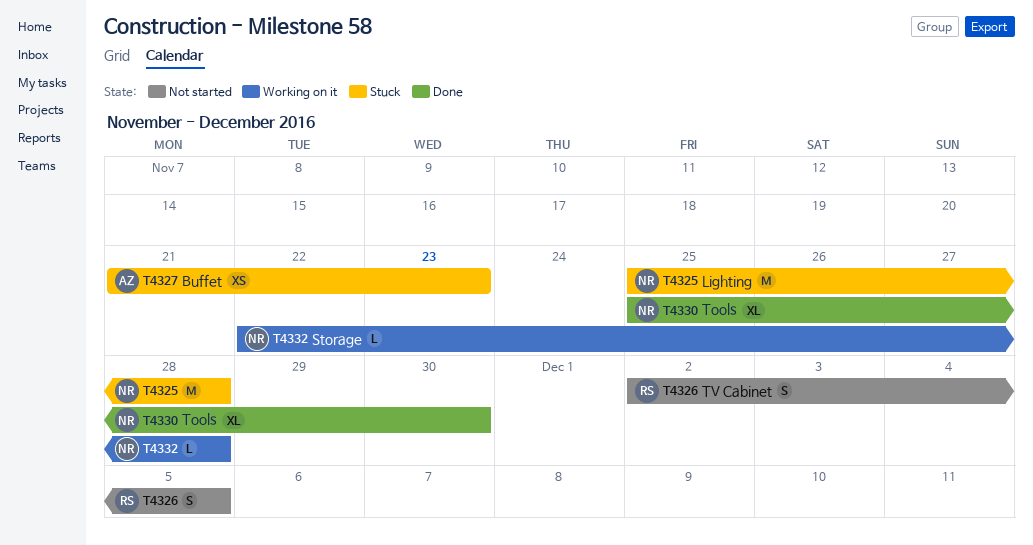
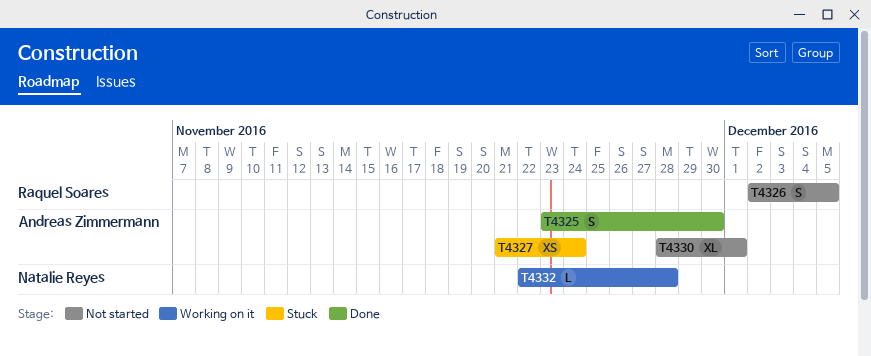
T4325, status: Stuck -> Done
T4325, owner: Natalie Reyes -> Andreas Zimmermann
T4325, estimate: M -> S
T4325, start: Nov 25 -> Nov 23
T4325, due: Nov 28 -> Nov 30
T4327, due: Nov 23 -> Nov 24
T4330, status: Done -> Not started
T4330, owner: Natalie Reyes -> Andreas Zimmermann
T4330, start: Nov 25 -> Nov 28
T4330, due: Nov 30 -> Dec 1

